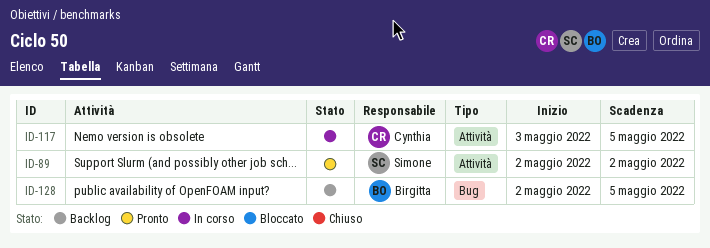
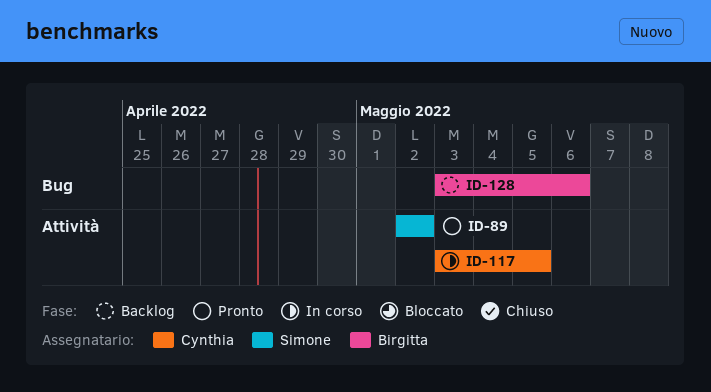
ID-128, start: May 2 -> May 3
ID-128, due: May 5 -> May 6

